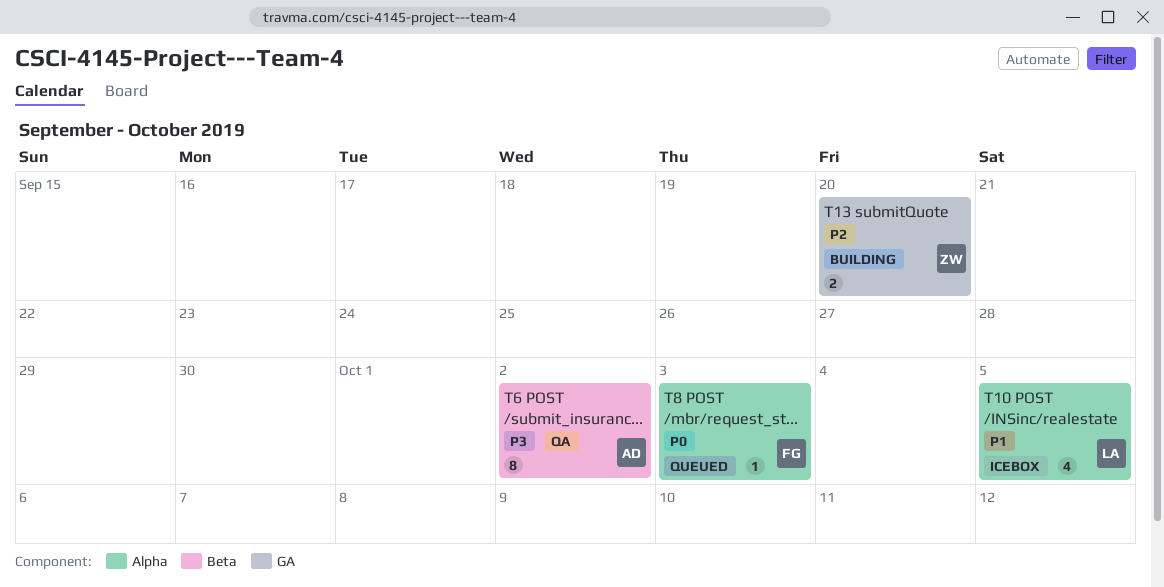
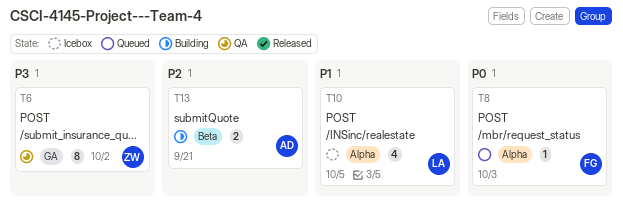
T6, owner: AD -> ZW
T6, label: Beta -> GA
T13, owner: ZW -> AD
T13, label: GA -> Beta
T13, due: Sep 20 -> Sep 21

